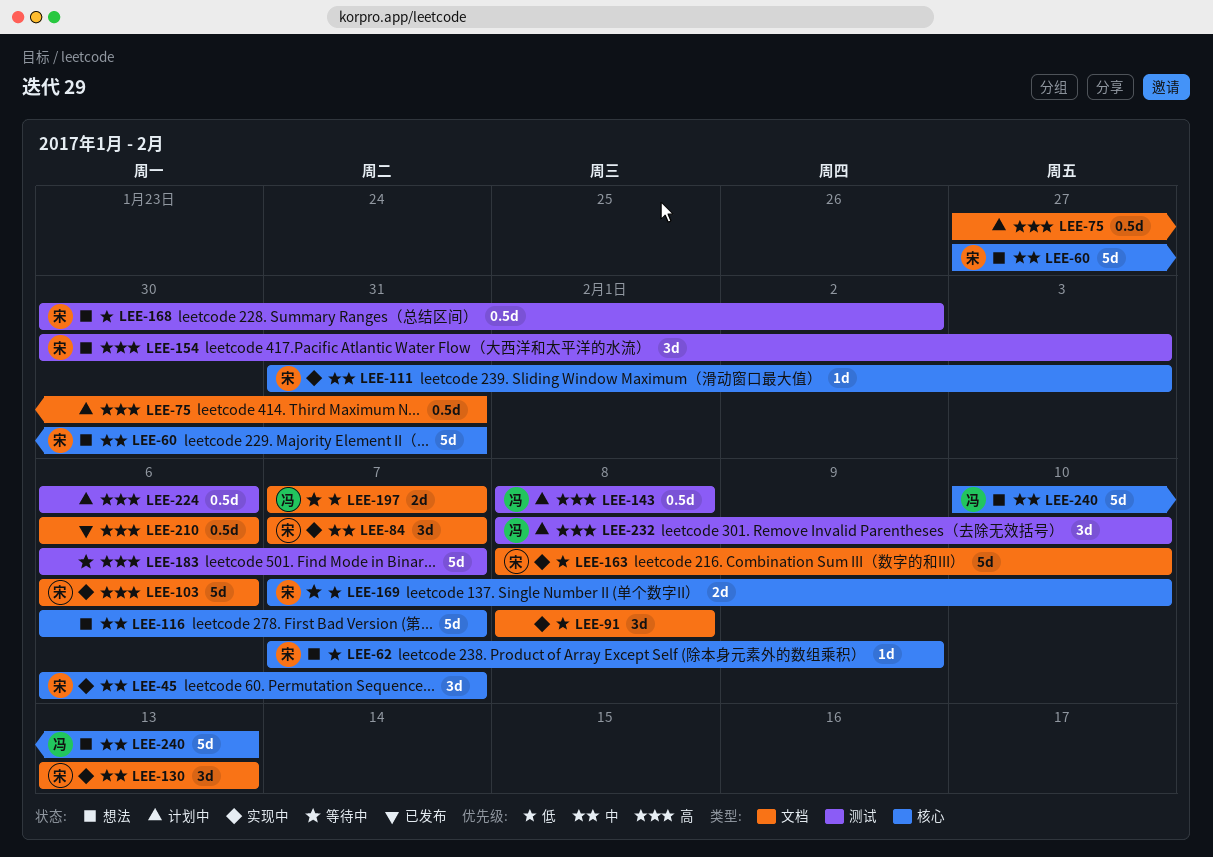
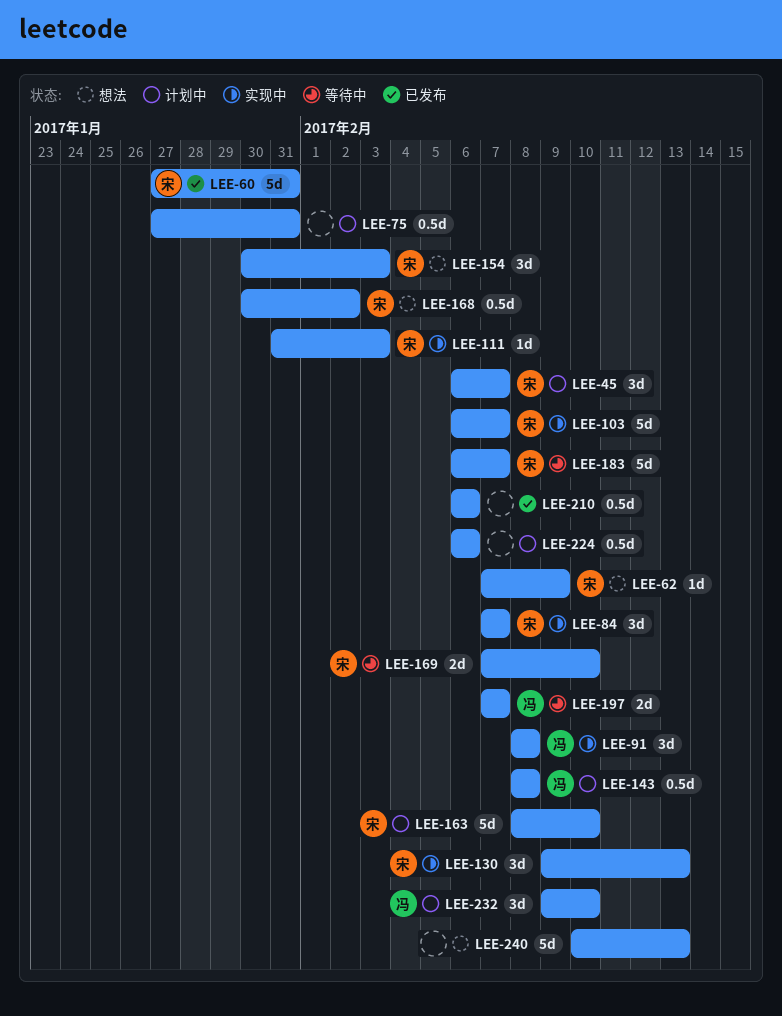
LEE-45, status: 实现中 -> 计划中
LEE-60, status: 想法 -> 已发布
LEE-91, owner: none -> 冯
LEE-103, due: Feb 6 -> Feb 7
LEE-116: present -> none
LEE-130, start: Feb 13 -> Feb 9
LEE-163, status: 实现中 -> 计划中
LEE-183, owner: none -> 宋
LEE-232, start: Feb 8 -> Feb 9
LEE-240, owner: 冯 -> none

